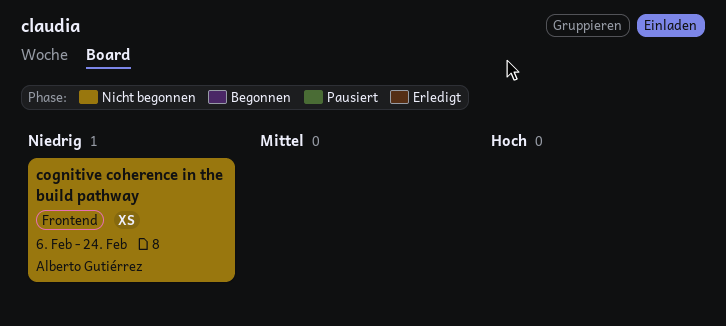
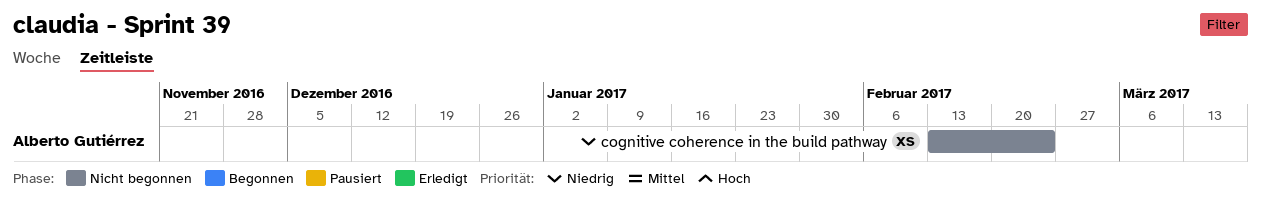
cognitive coherence in the build pathway, start: Feb 6 -> Feb 13

